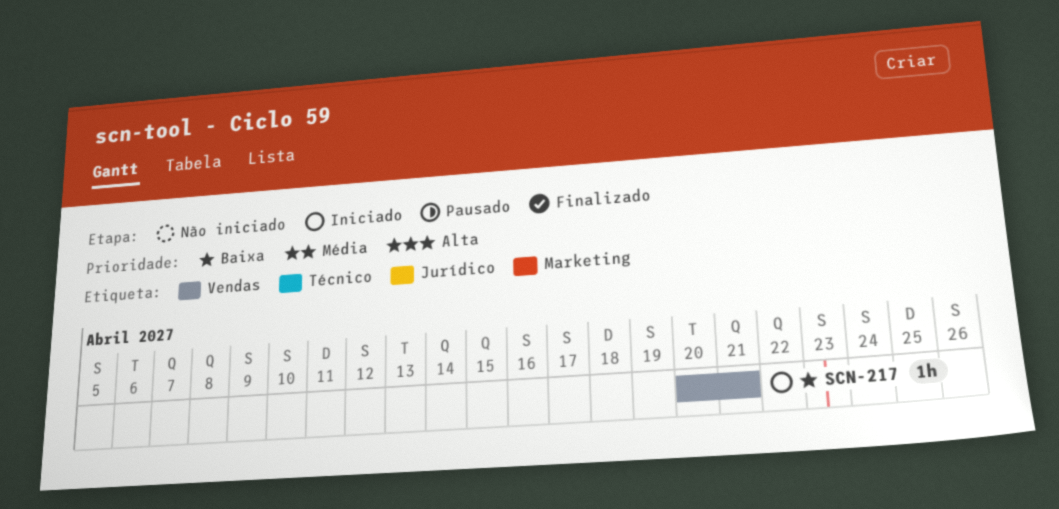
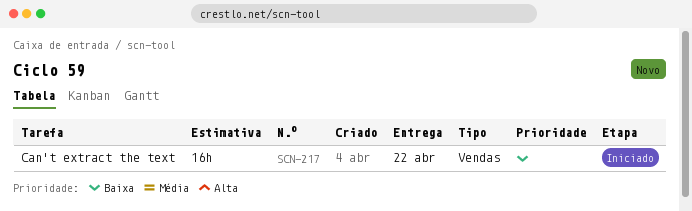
SCN-217, estimate: 1h -> 16h
SCN-217, due: Apr 21 -> Apr 22

